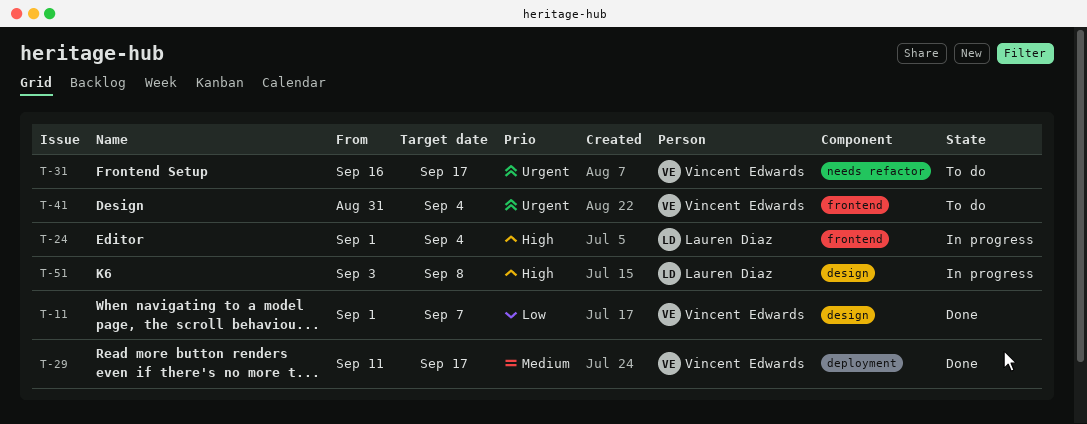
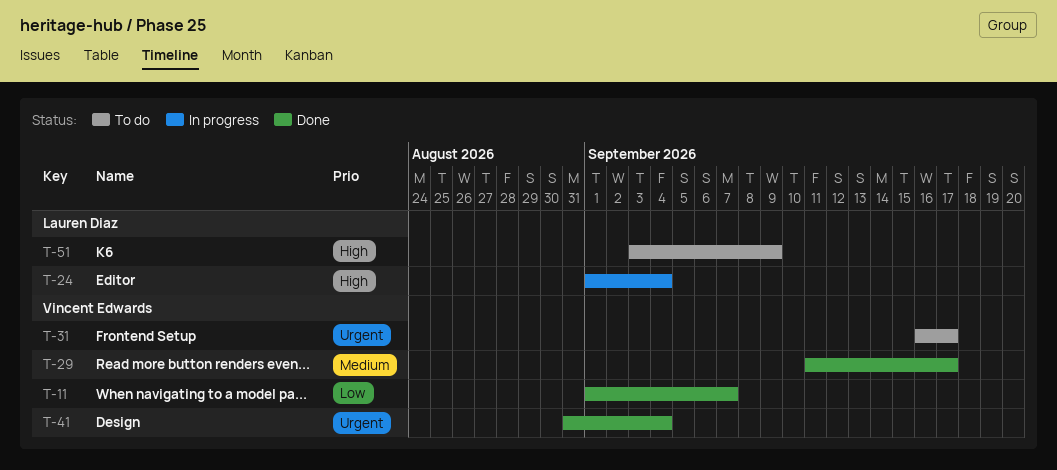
T-41, status: To do -> Done
T-51, status: In progress -> To do
T-51, due: Sep 8 -> Sep 9

